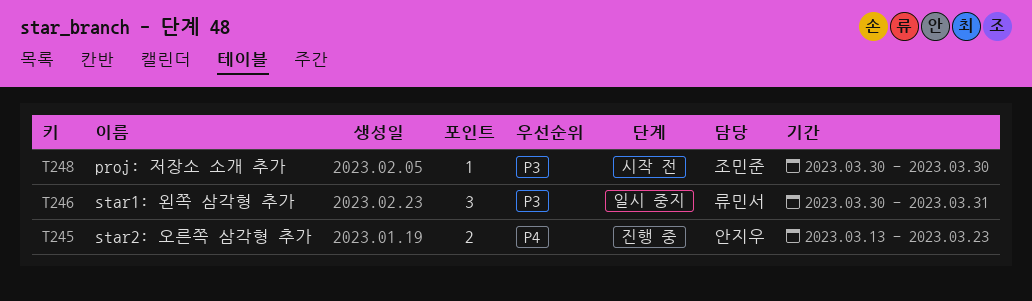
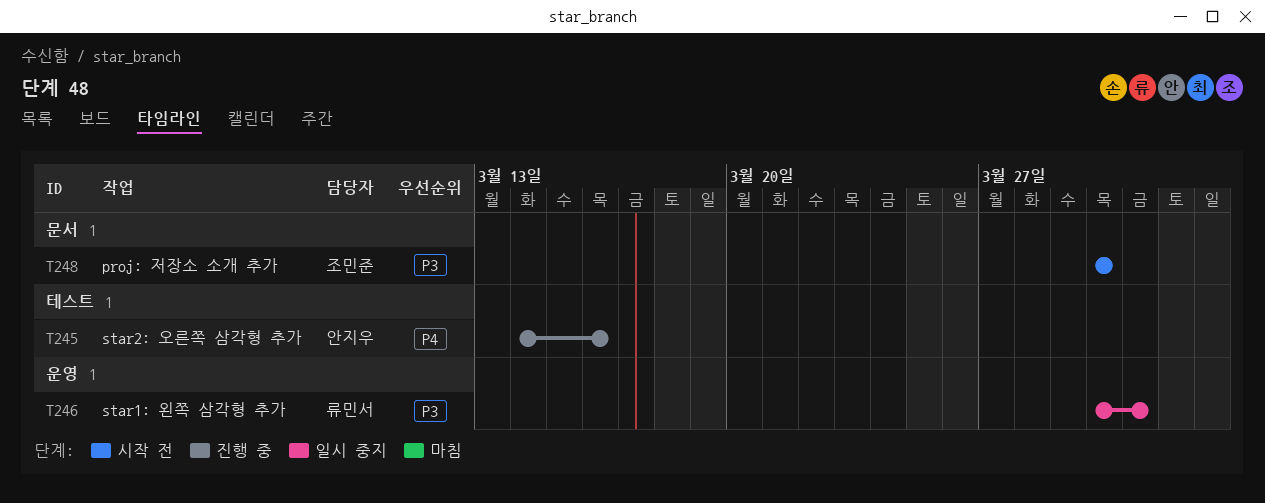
T245, start: Mar 13 -> Mar 14
T245, due: Mar 23 -> Mar 16

